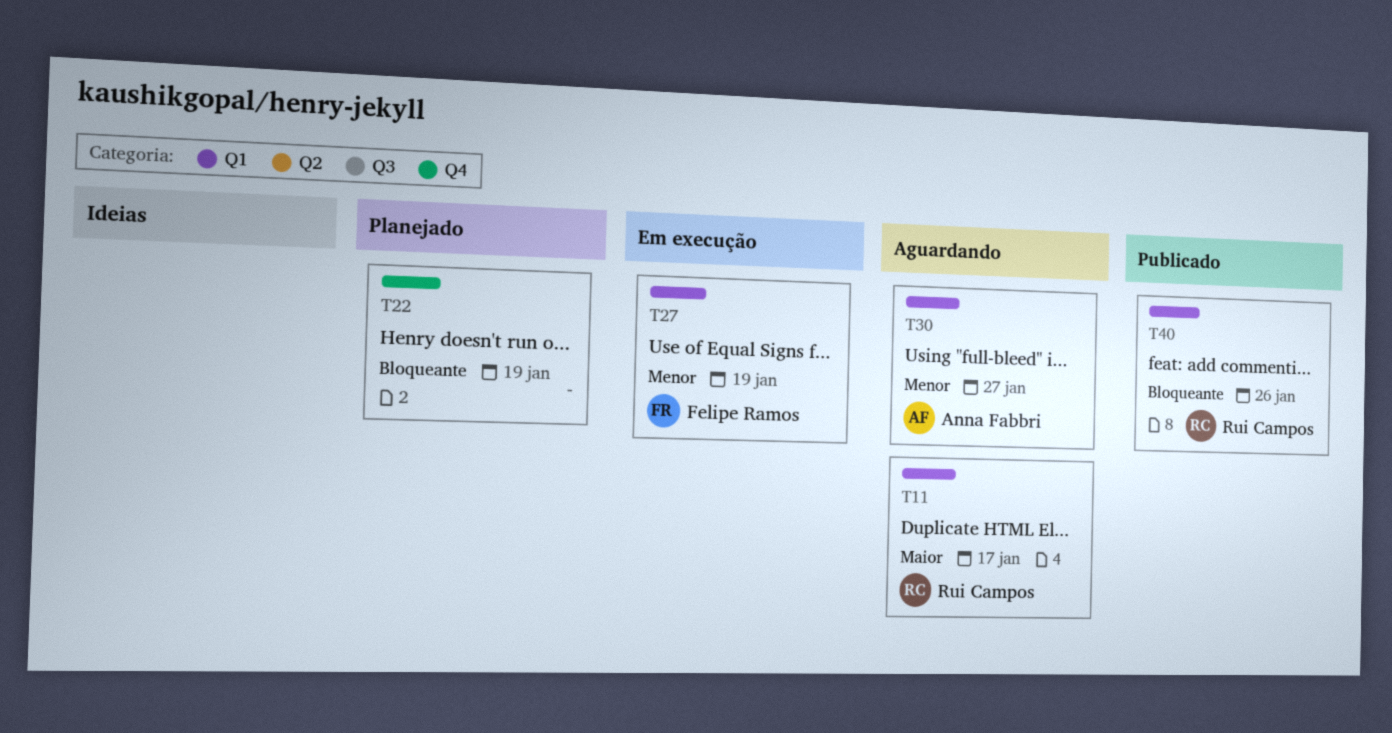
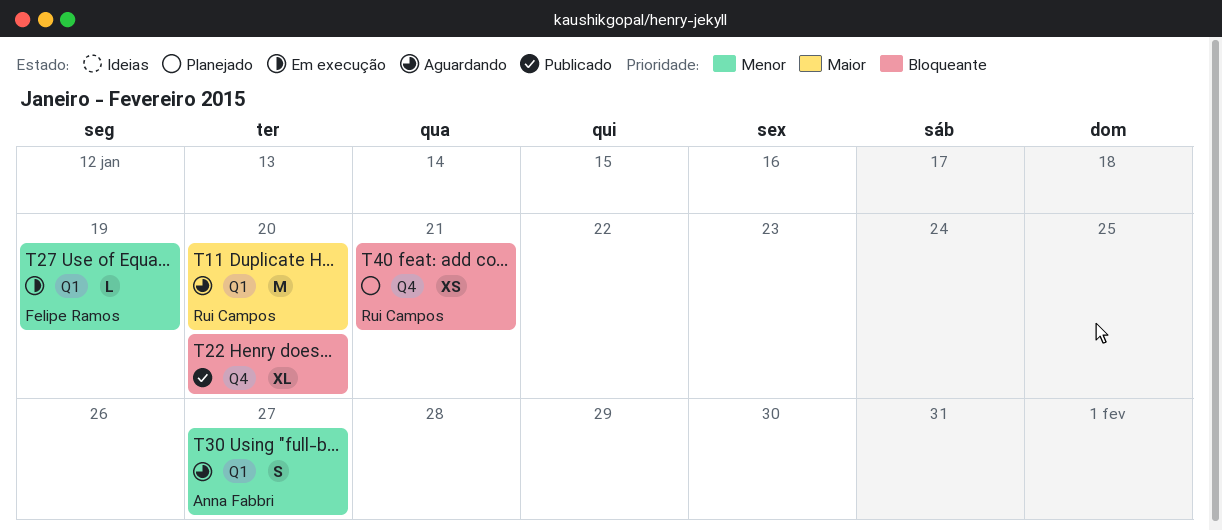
T11, due: Jan 17 -> Jan 20
T22, status: Planejado -> Publicado
T22, due: Jan 19 -> Jan 20
T40, status: Publicado -> Planejado
T40, label: Q1 -> Q4
T40, due: Jan 26 -> Jan 21

